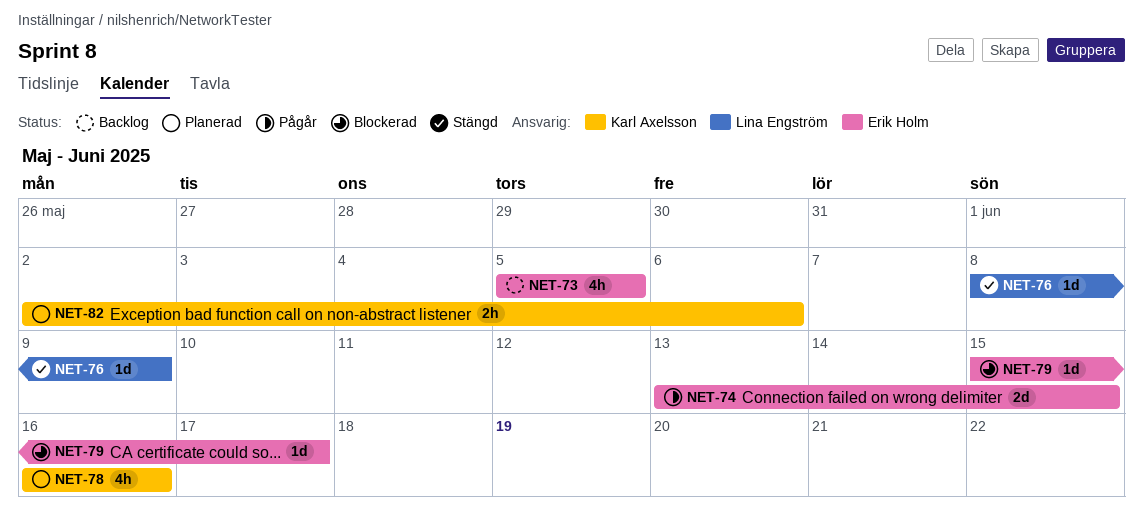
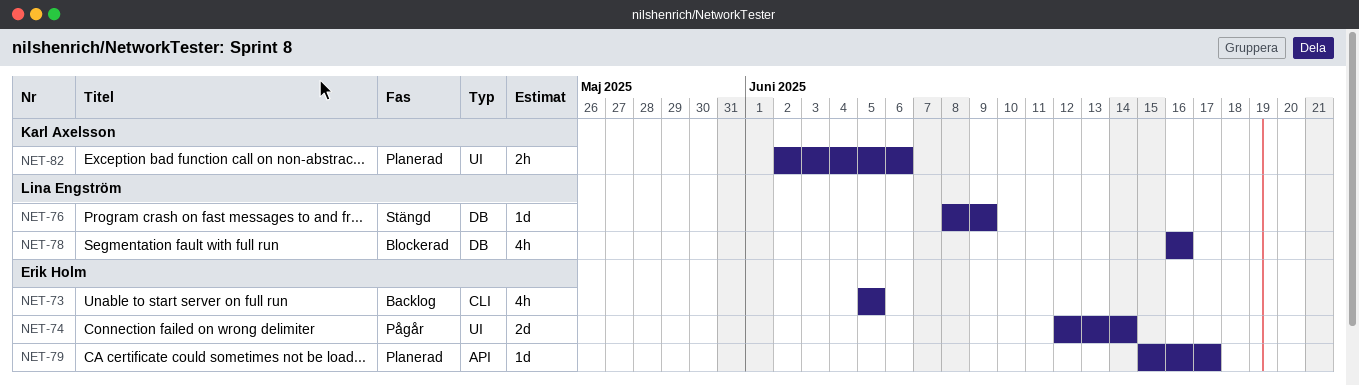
NET-74, start: Jun 13 -> Jun 12
NET-74, due: Jun 15 -> Jun 14
NET-78, status: Planerad -> Blockerad
NET-78, owner: Karl Axelsson -> Lina Engström
NET-79, status: Blockerad -> Planerad

